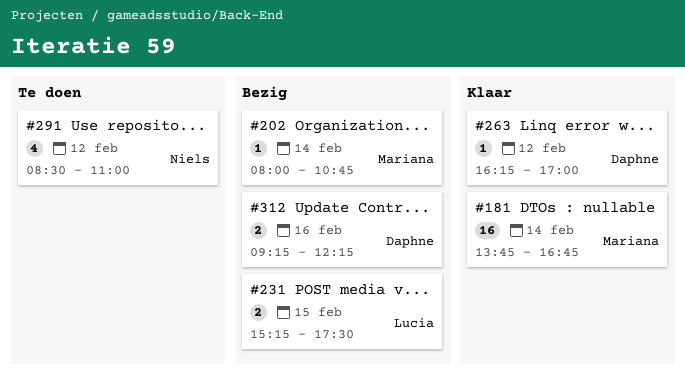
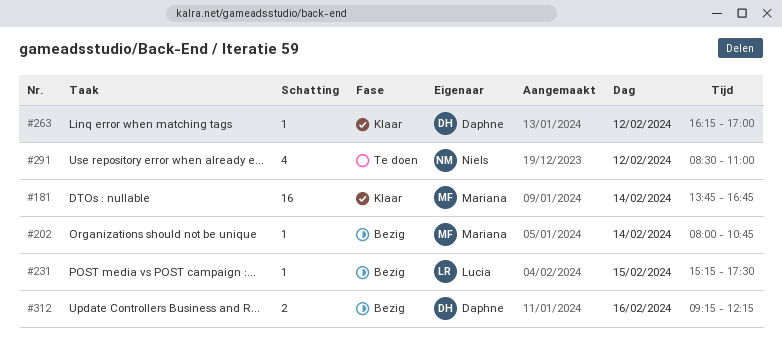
#231, estimate: 2 -> 1

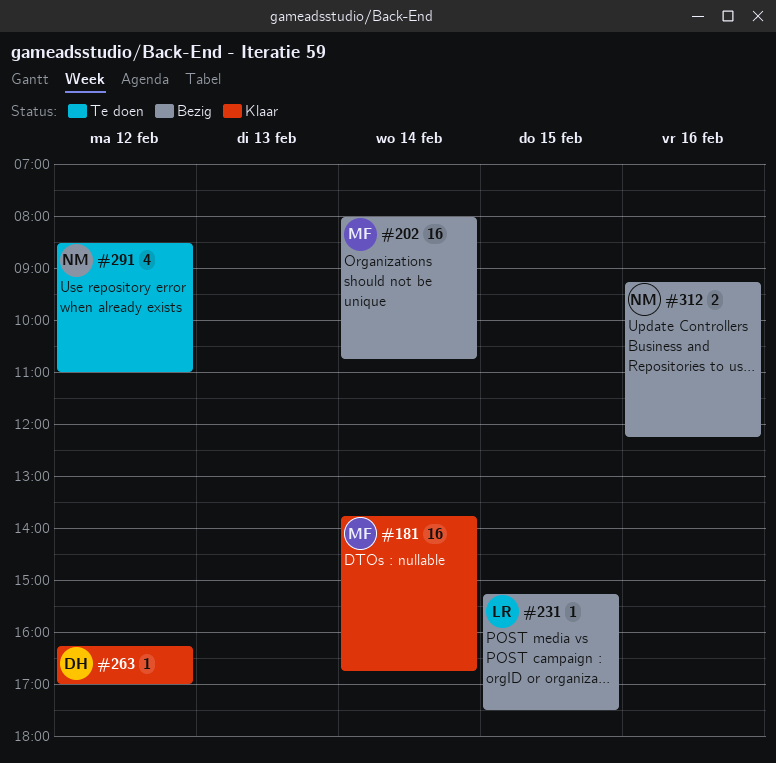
#202, estimate: 1 -> 16
#312, owner: Daphne -> Niels

